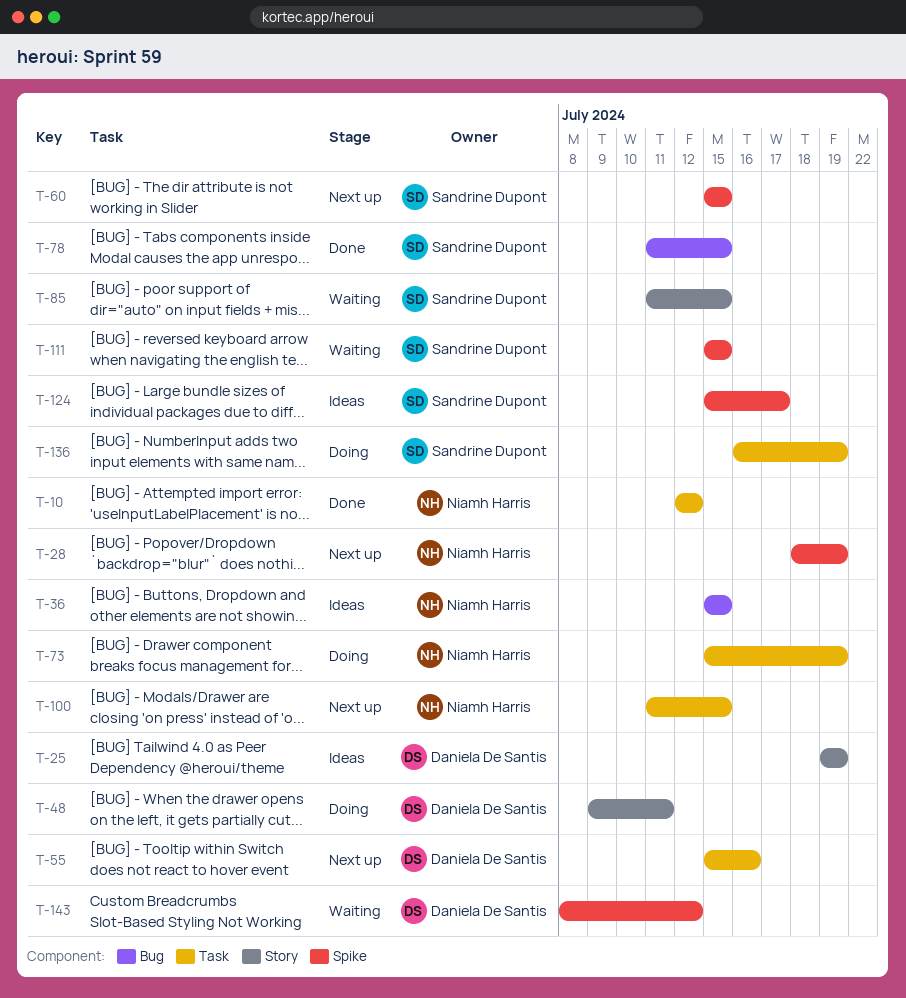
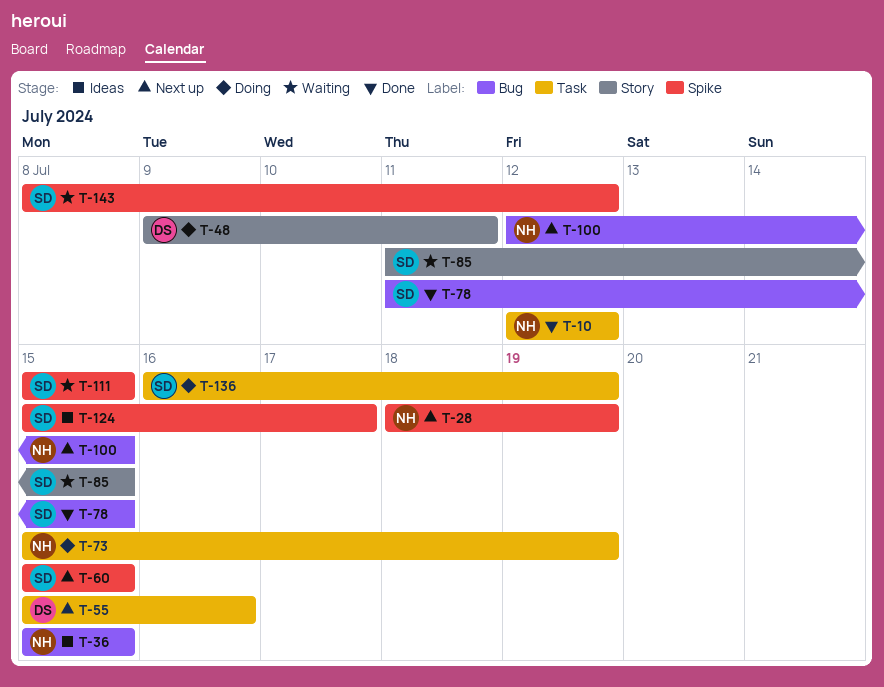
T-25: present -> none
T-100, label: Task -> Bug
T-100, start: Jul 11 -> Jul 12
T-143, owner: Daniela De Santis -> Sandrine Dupont

